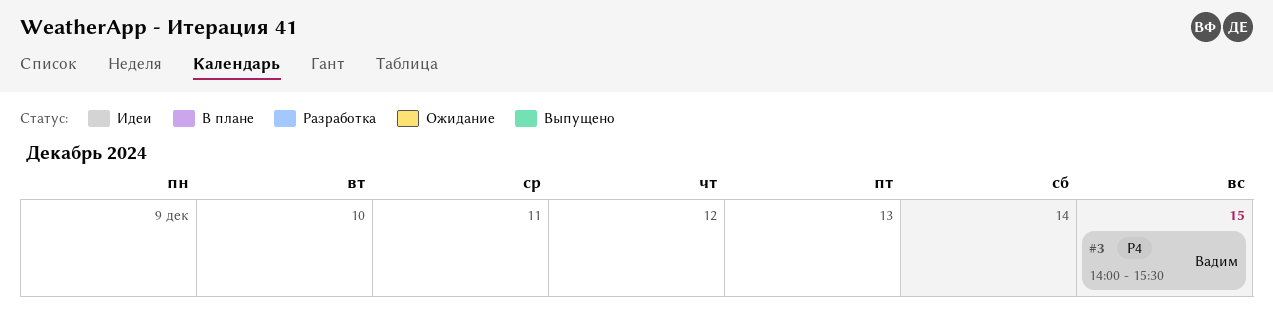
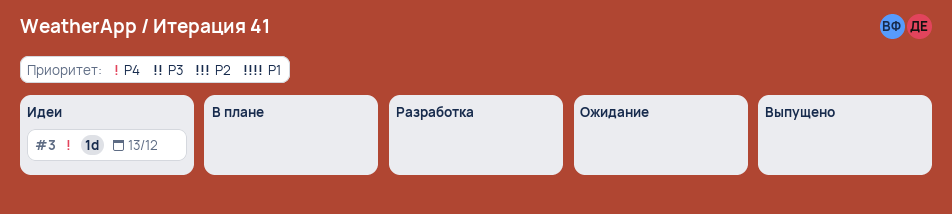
#3, day: Dec 15 -> Dec 13

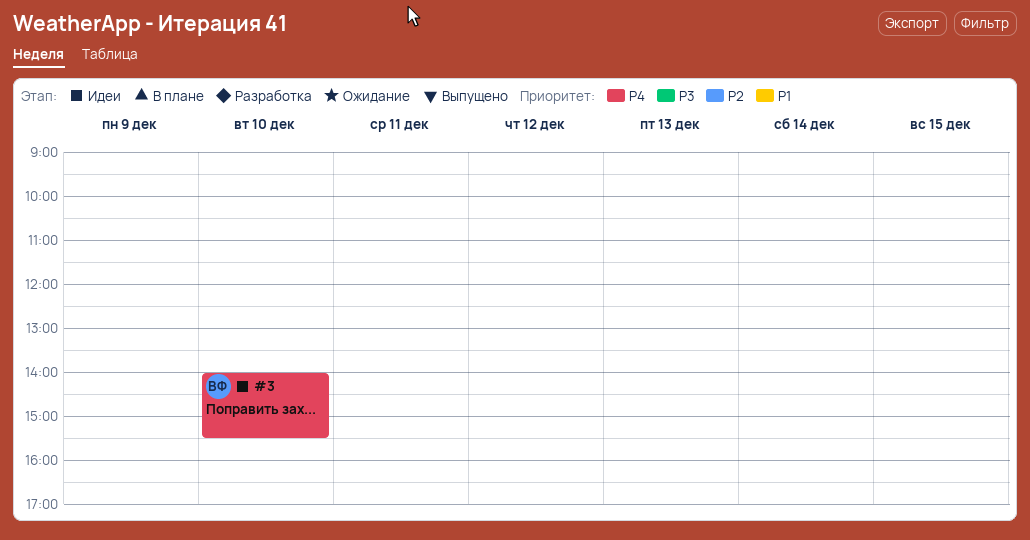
#3, day: Dec 13 -> Dec 10

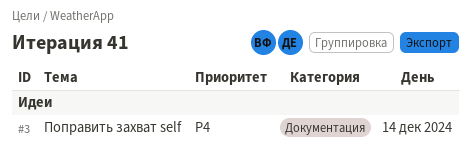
#3, day: Dec 10 -> Dec 14

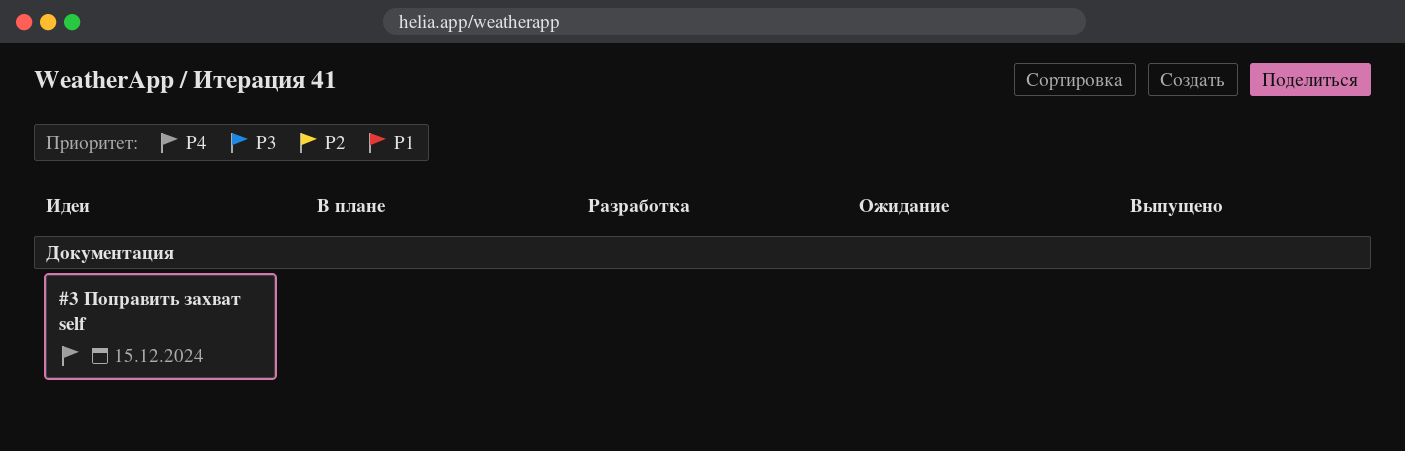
#3, day: Dec 14 -> Dec 15

